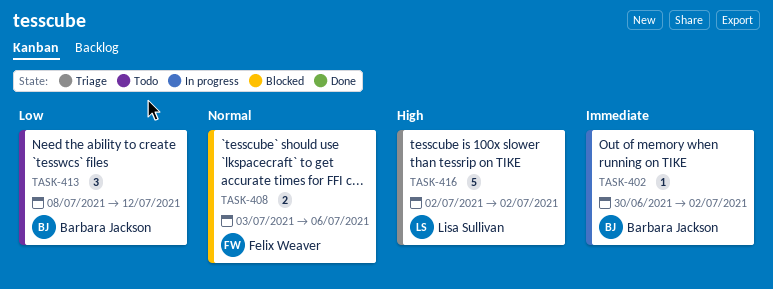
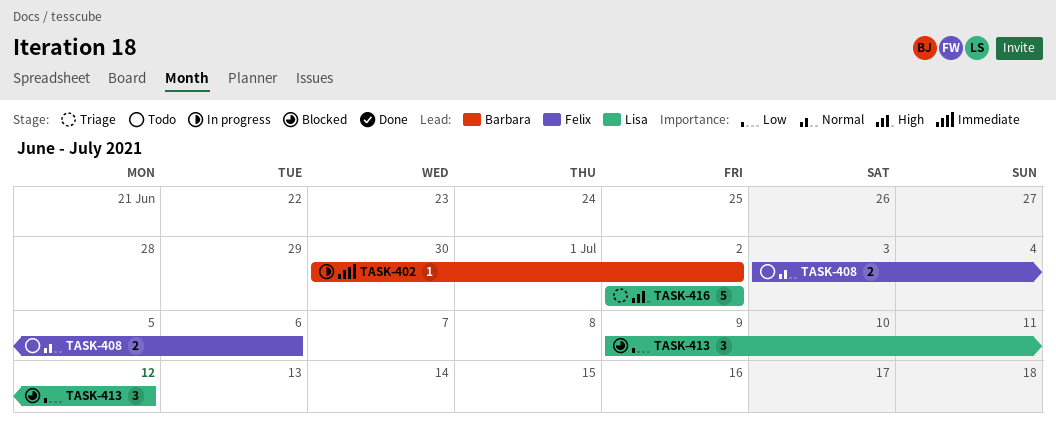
TASK-408, status: Blocked -> Todo
TASK-413, status: Todo -> Blocked
TASK-413, owner: Barbara Jackson -> Lisa Sullivan
TASK-413, start: Jul 8 -> Jul 9

